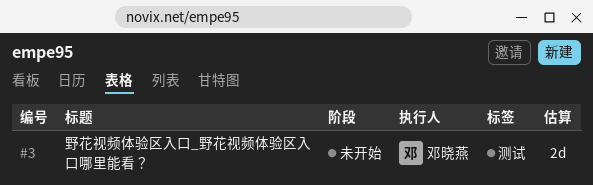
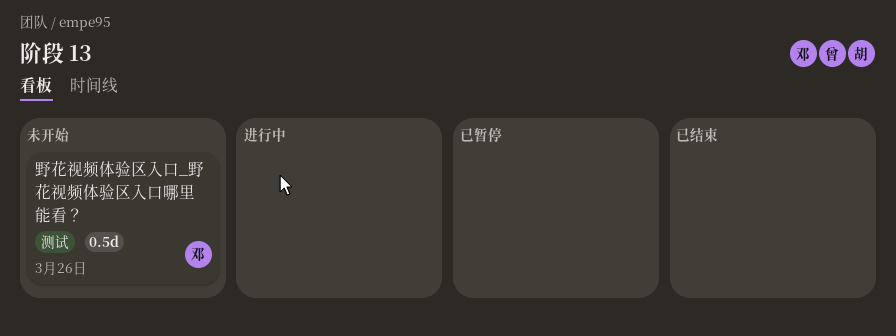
野花视频体验区入口_野花视频体验区入口哪里能看？, estimate: 2d -> 0.5d

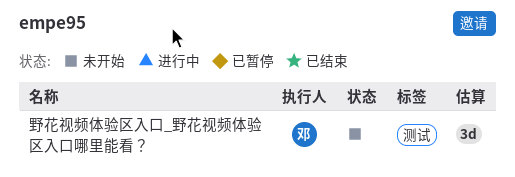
野花视频体验区入口_野花视频体验区入口哪里能看？, estimate: 0.5d -> 3d

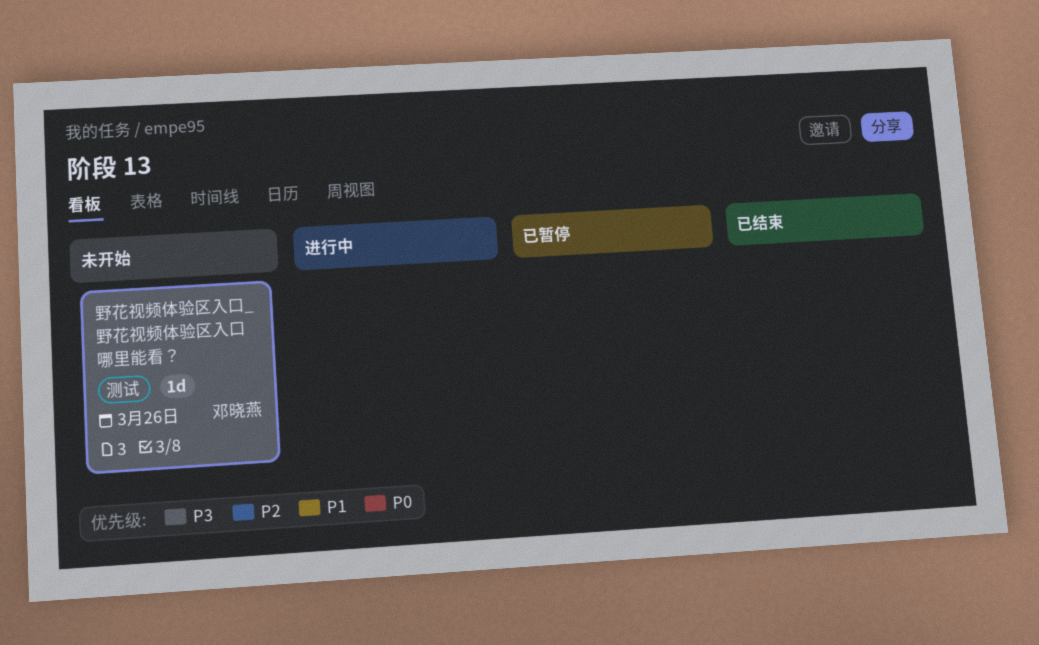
野花视频体验区入口_野花视频体验区入口哪里能看？, estimate: 3d -> 1d

